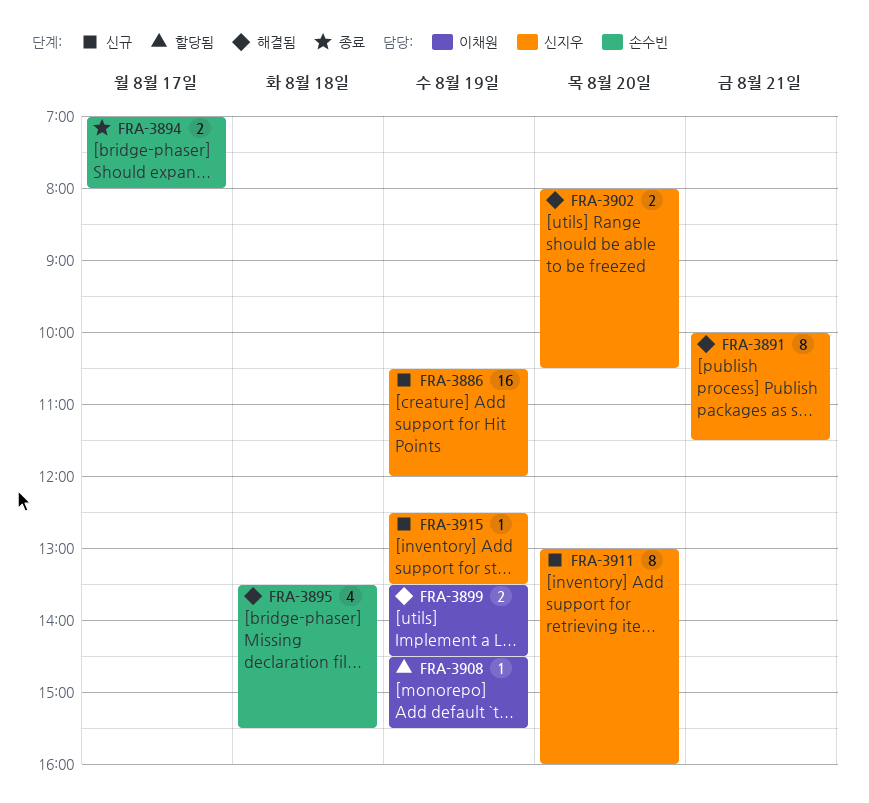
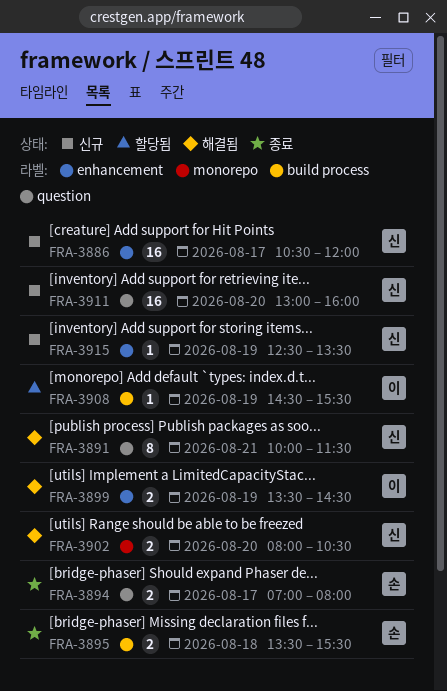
FRA-3886, day: Aug 19 -> Aug 17
FRA-3895, status: 해결됨 -> 종료
FRA-3895, estimate: 4 -> 2
FRA-3911, estimate: 8 -> 16

